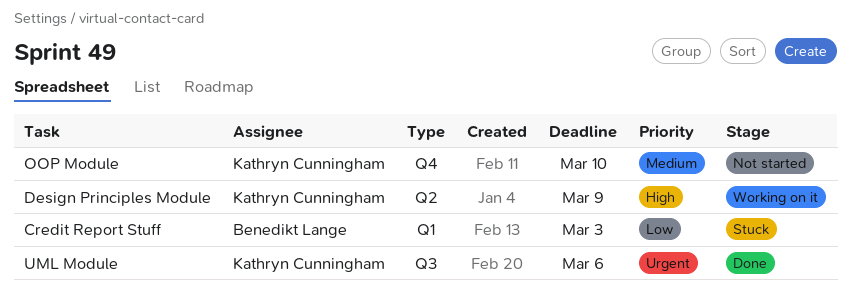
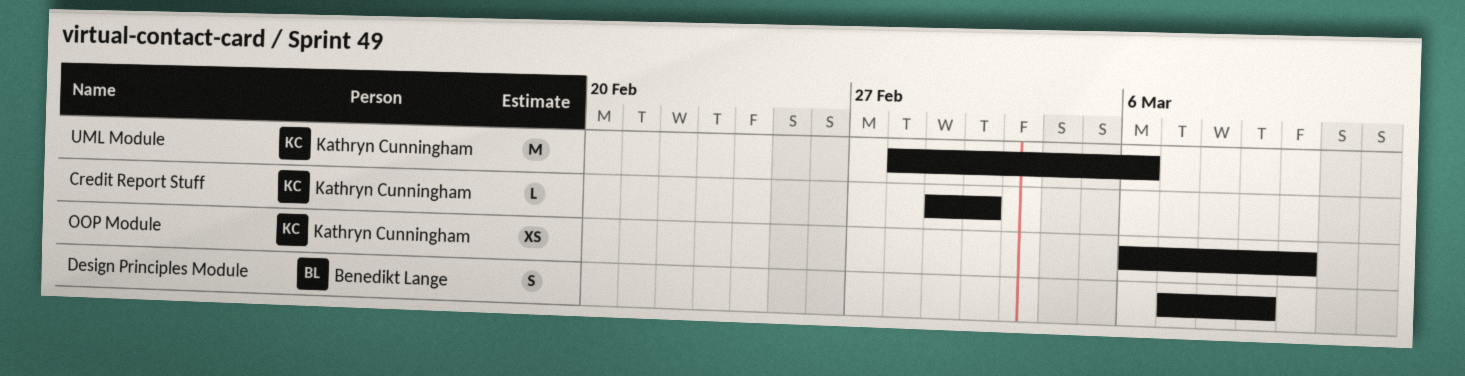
Credit Report Stuff, owner: Benedikt Lange -> Kathryn Cunningham
Credit Report Stuff, due: Mar 3 -> Mar 2
Design Principles Module, owner: Kathryn Cunningham -> Benedikt Lange

